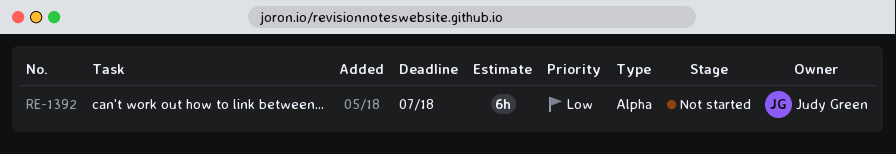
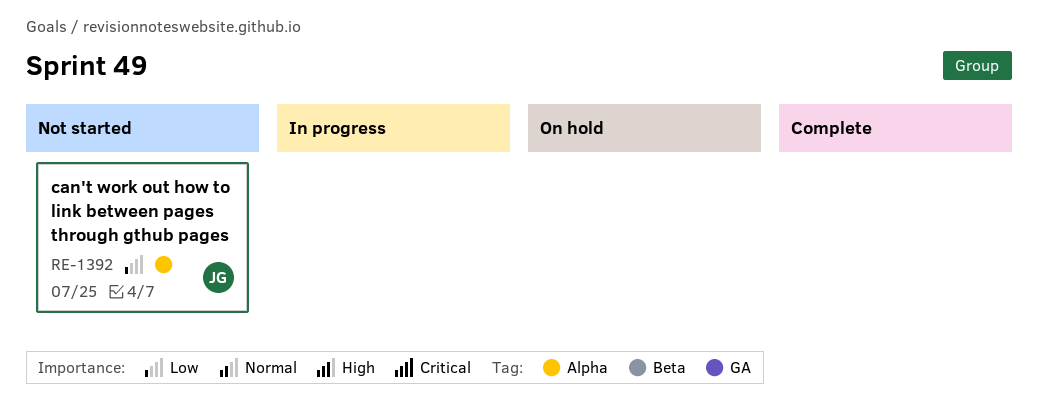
RE-1392, due: Jul 18 -> Jul 25

